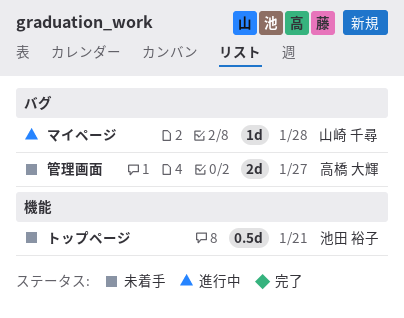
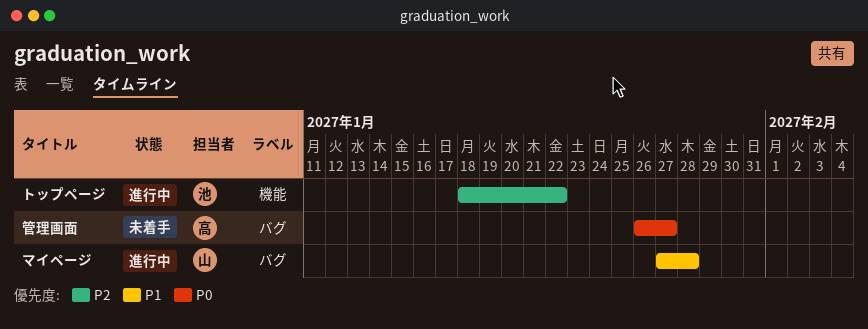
トップページ, status: 未着手 -> 進行中
トップページ, due: Jan 21 -> Jan 22

